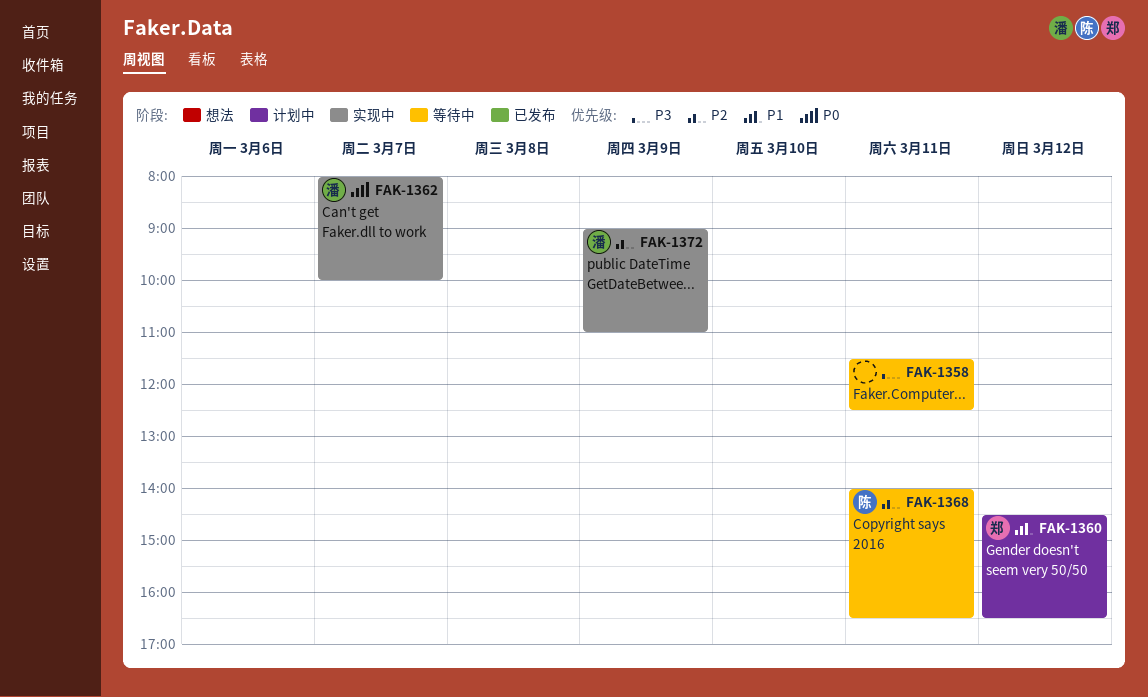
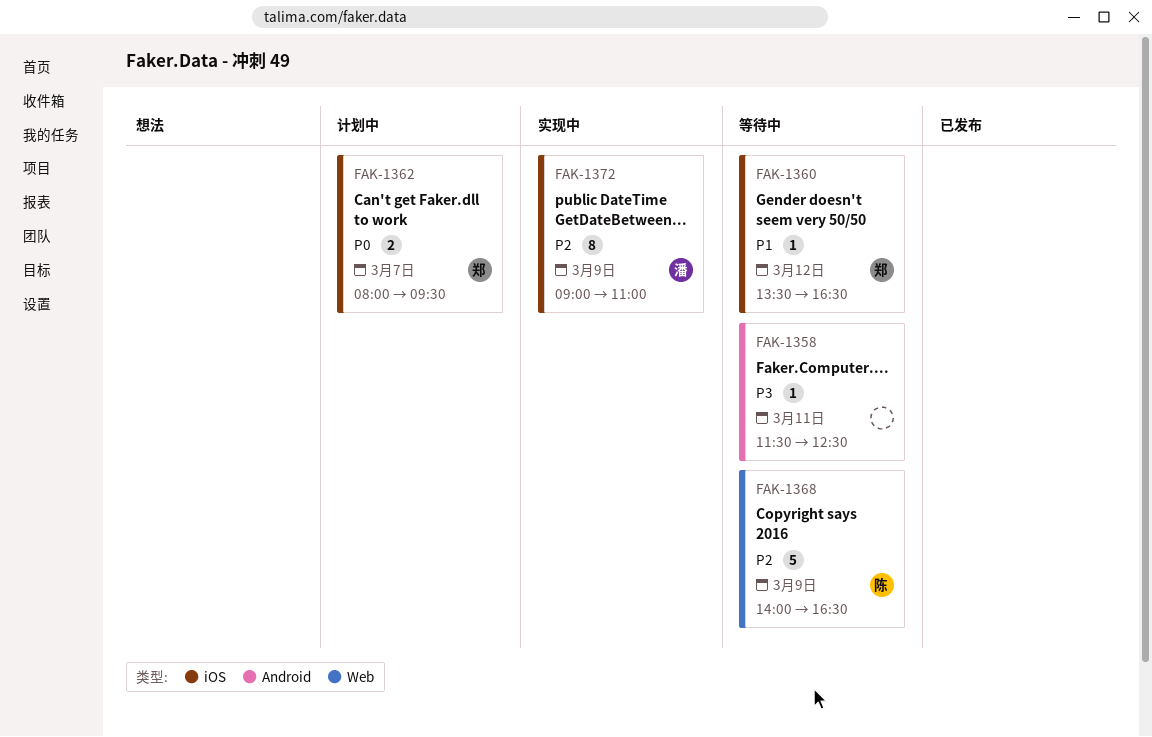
FAK-1360, status: 计划中 -> 等待中
FAK-1360, begins: 14:30 -> 13:30
FAK-1362, status: 实现中 -> 计划中
FAK-1362, owner: 潘 -> 郑
FAK-1362, ends: 10:00 -> 09:30
FAK-1368, day: Mar 11 -> Mar 9

